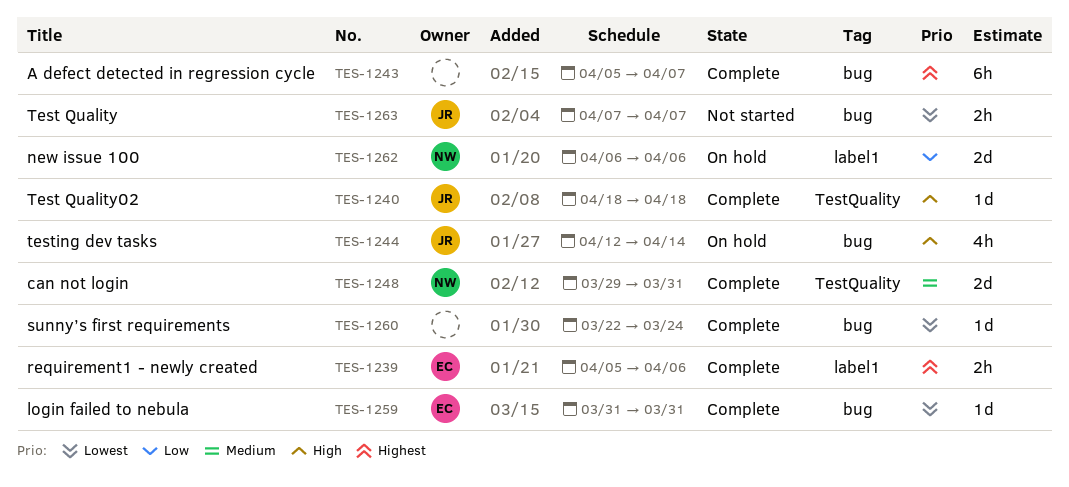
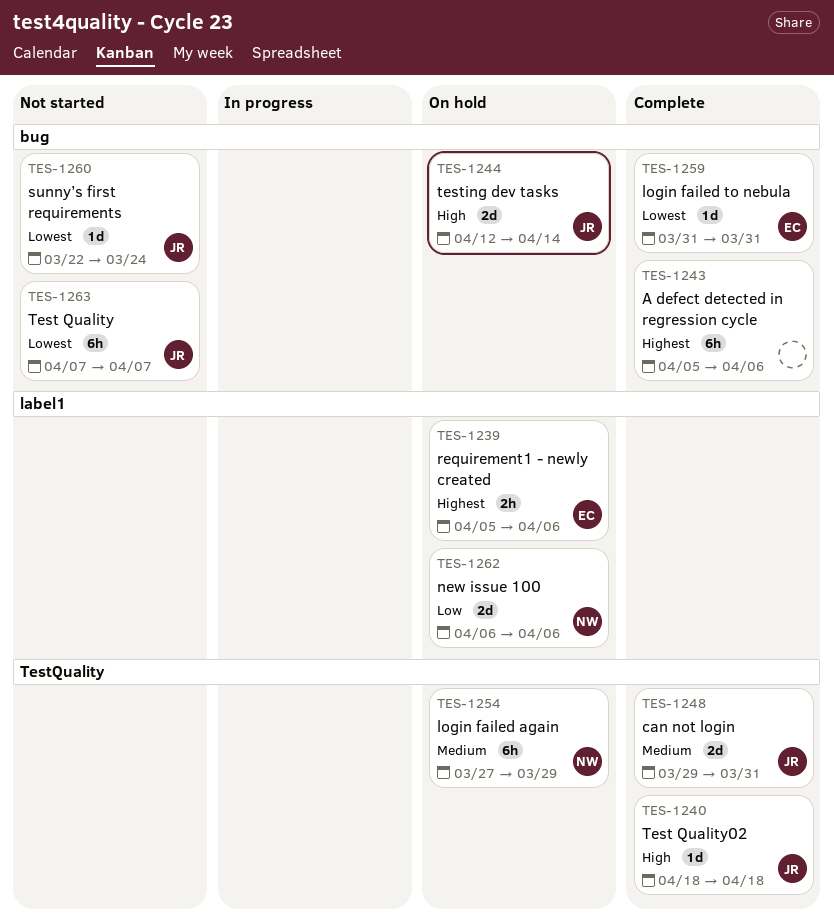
TES-1239, status: Complete -> On hold
TES-1243, due: Apr 7 -> Apr 6
TES-1244, estimate: 4h -> 2d
TES-1248, owner: NW -> JR
TES-1254: none -> present
TES-1260, status: Complete -> Not started
TES-1260, owner: none -> JR
TES-1263, estimate: 2h -> 6h

